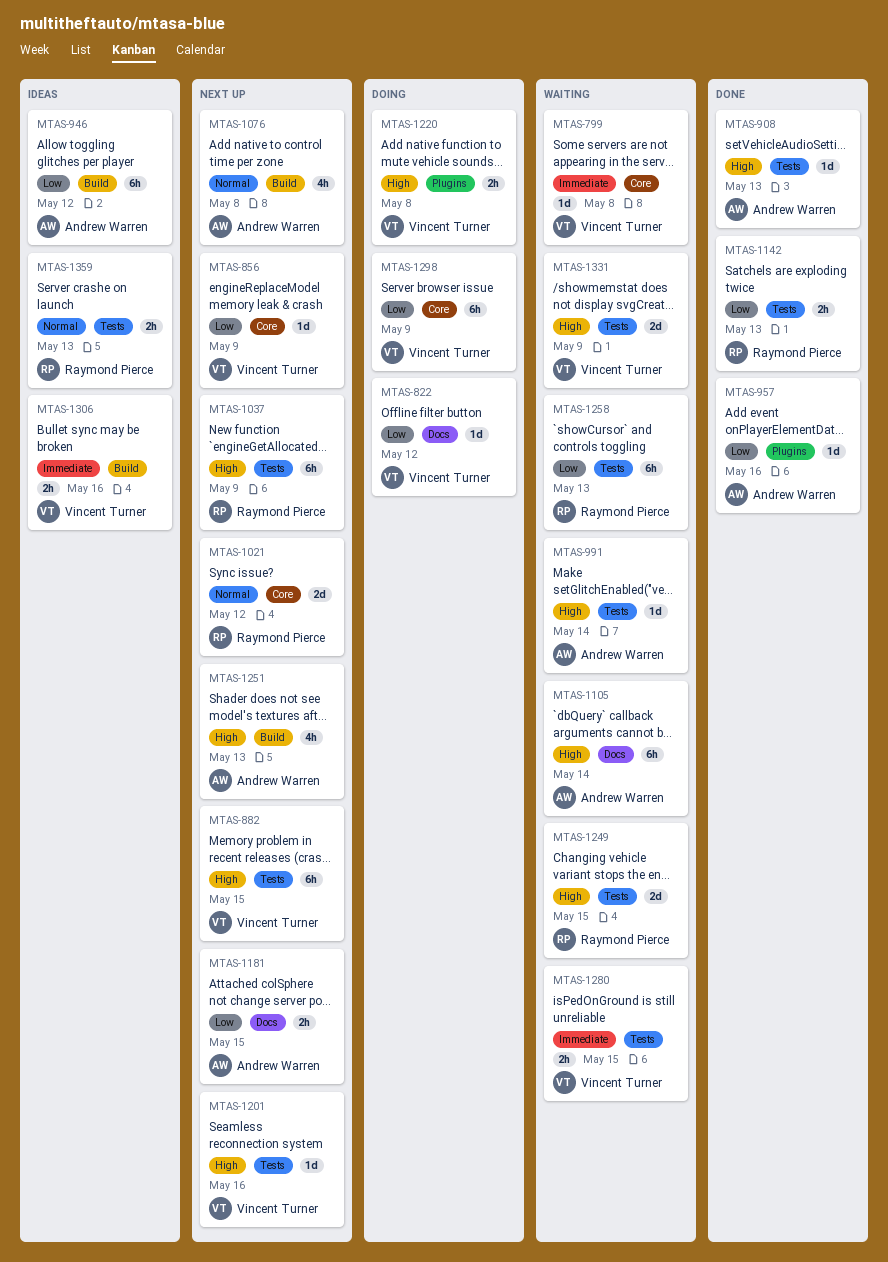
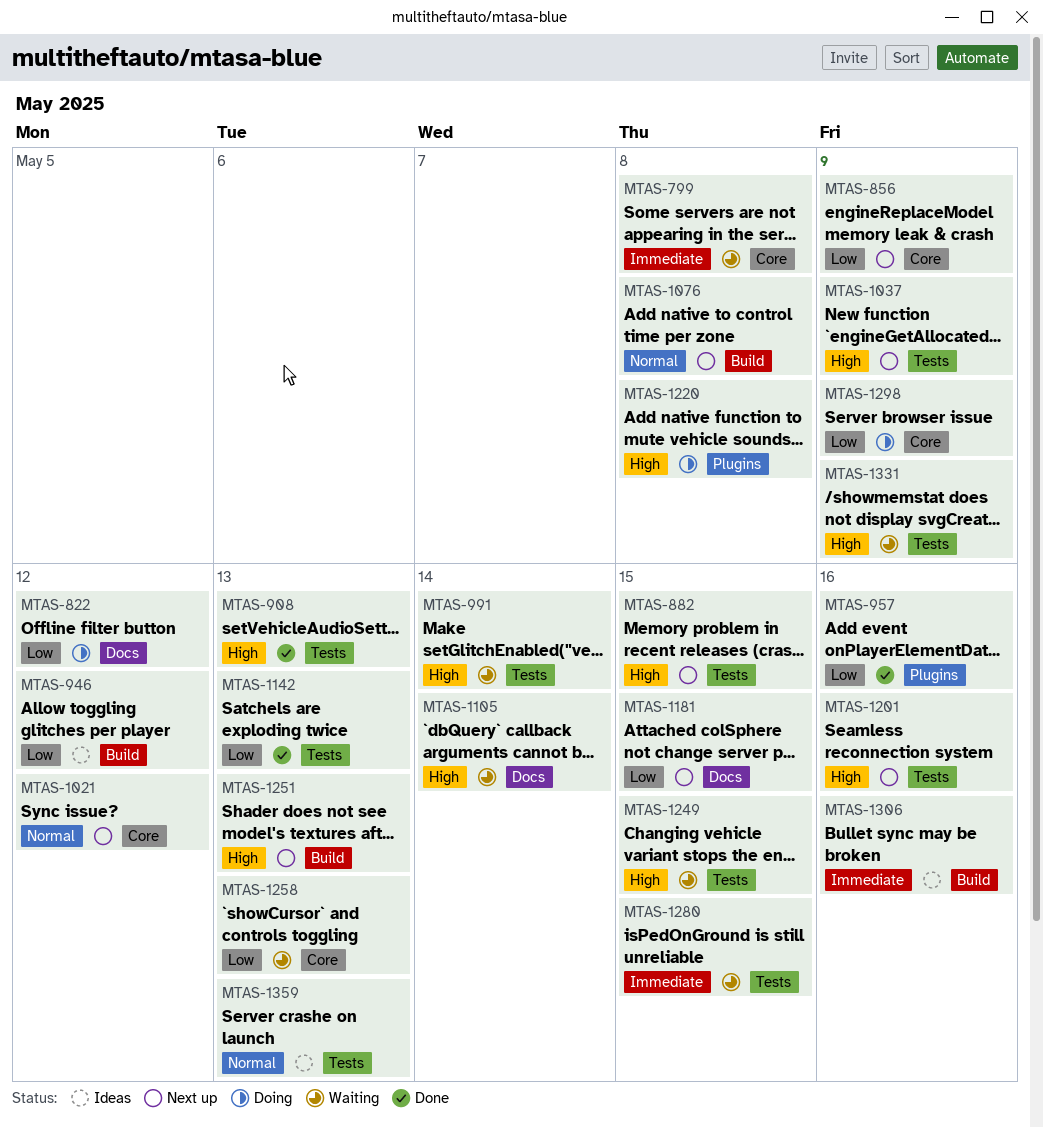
MTAS-1258, label: Tests -> Core

